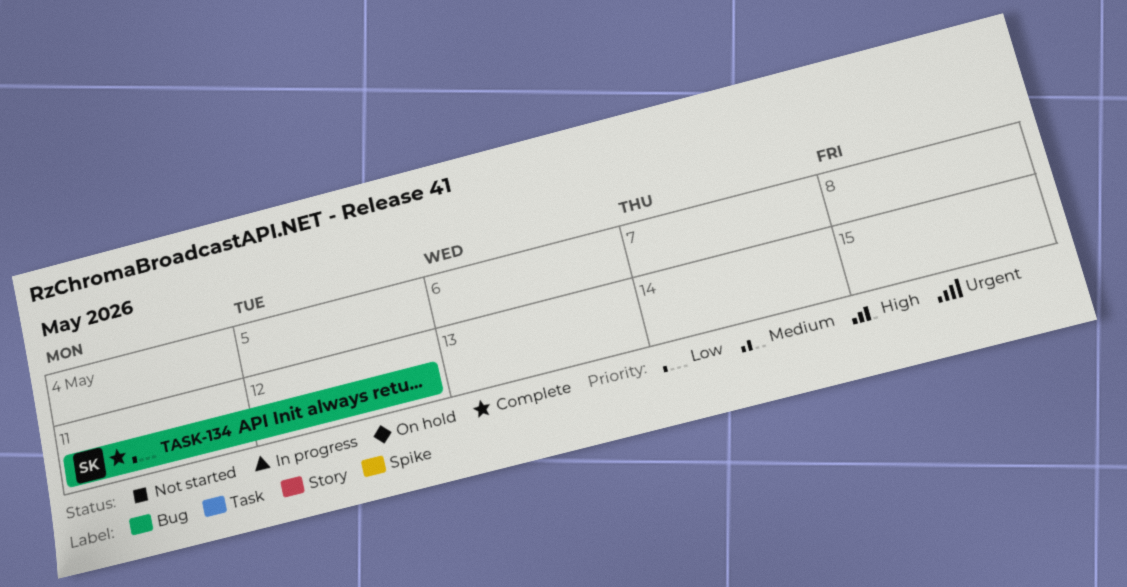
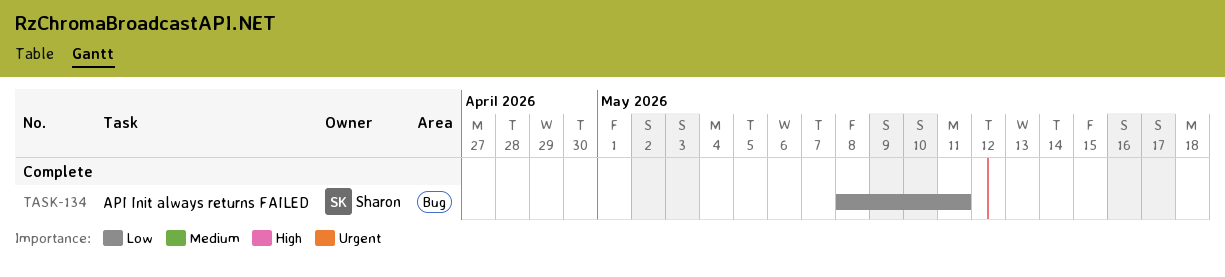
TASK-134, start: May 11 -> May 8
TASK-134, due: May 12 -> May 11

